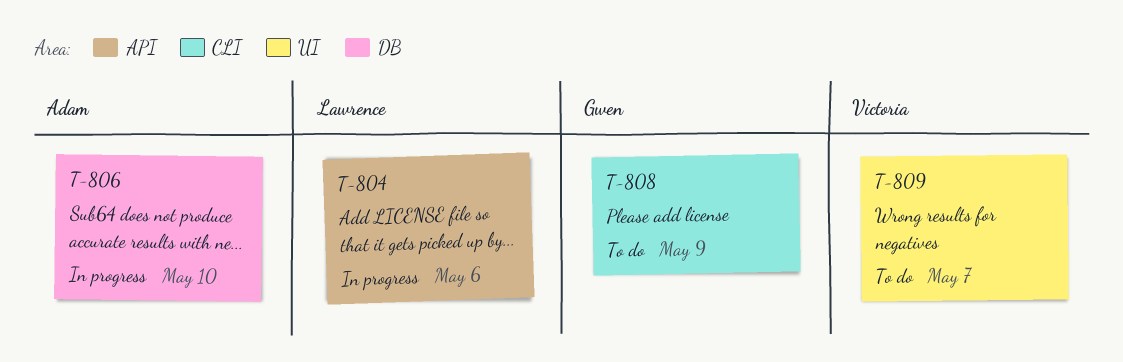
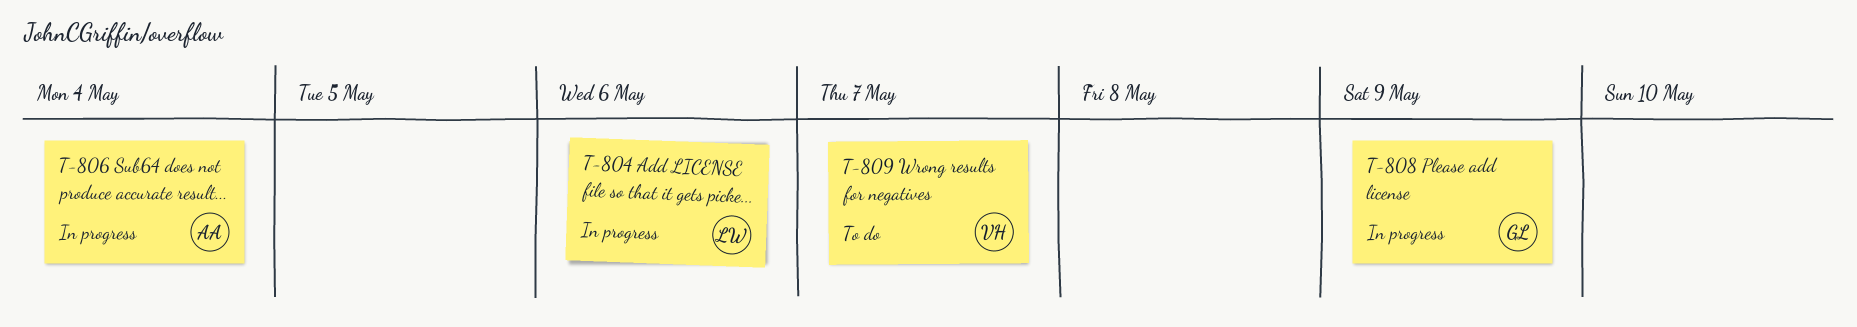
T-806, due: May 10 -> May 4
T-808, status: To do -> In progress

